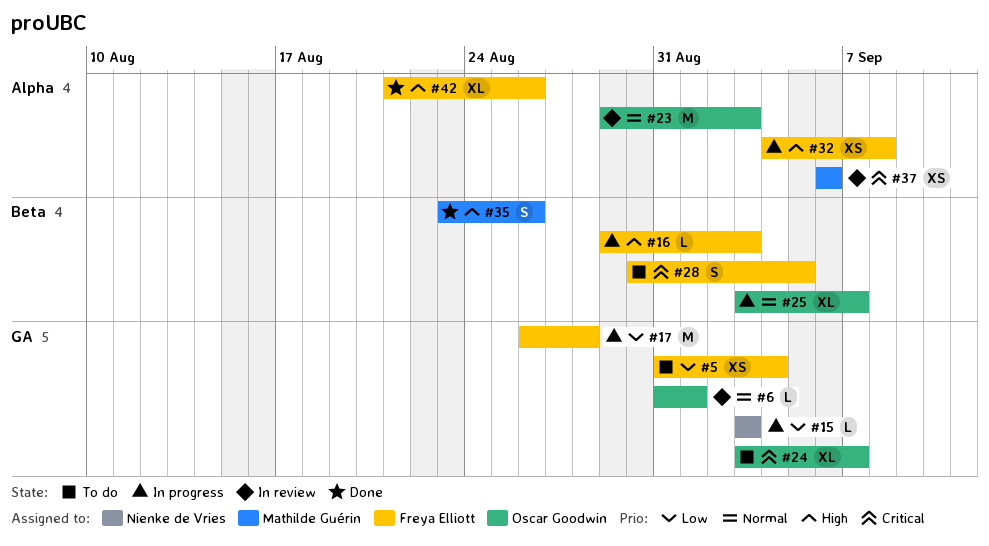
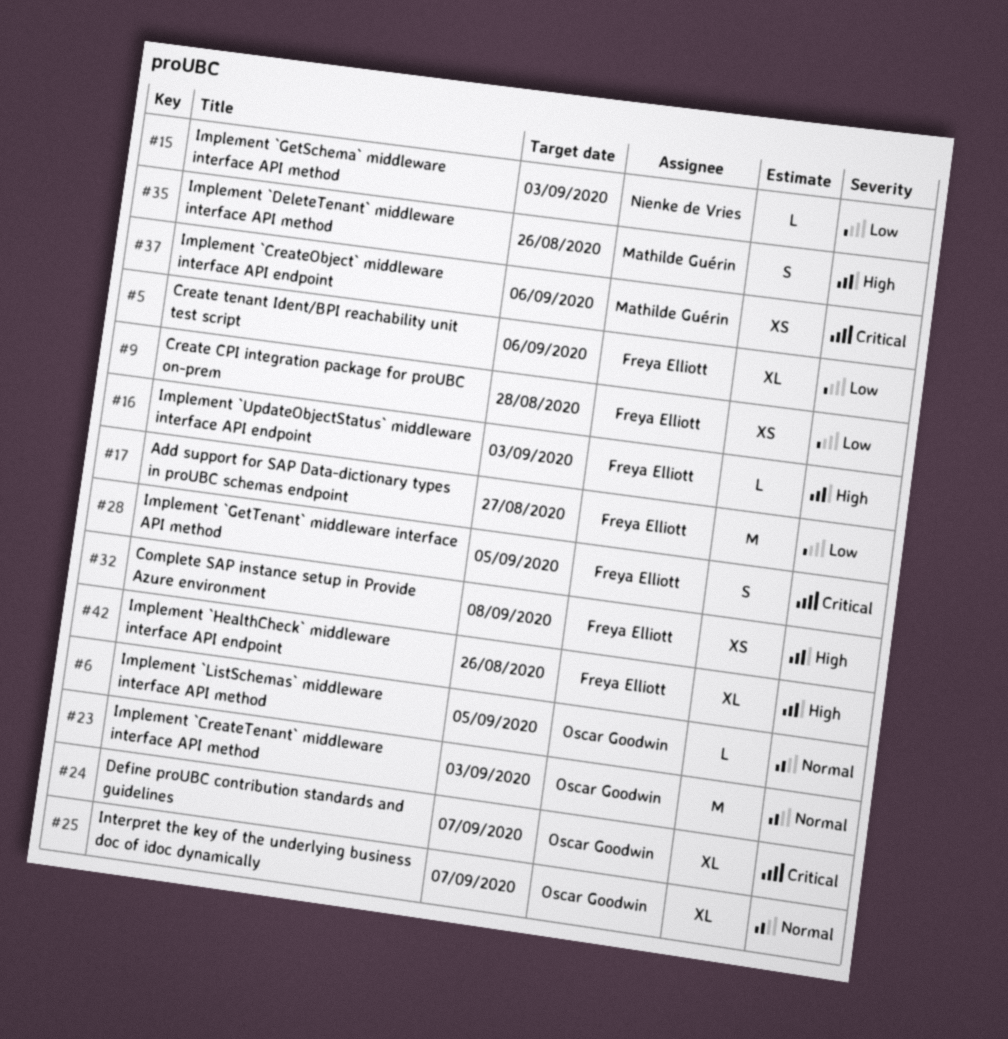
#5, estimate: XS -> XL
#5, due: Sep 4 -> Sep 6
#6, due: Sep 1 -> Sep 5
#9: none -> present
#17, due: Aug 28 -> Aug 27

